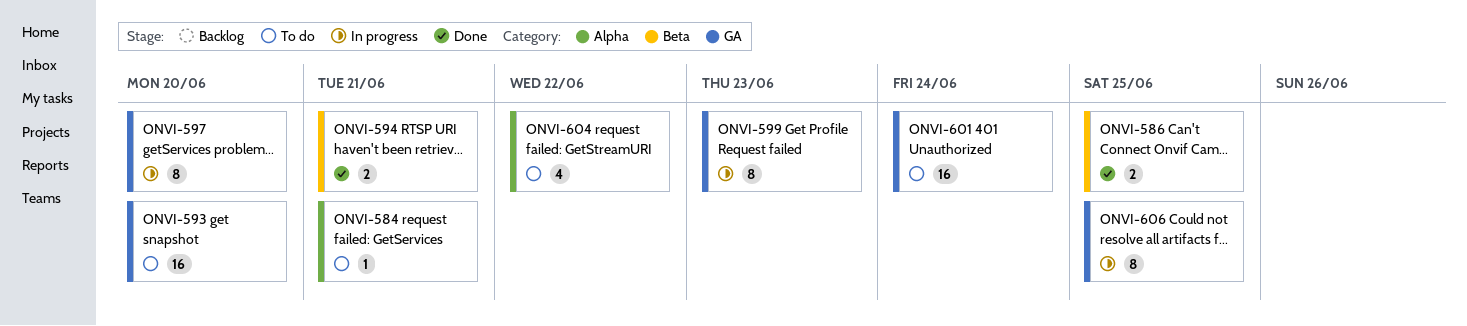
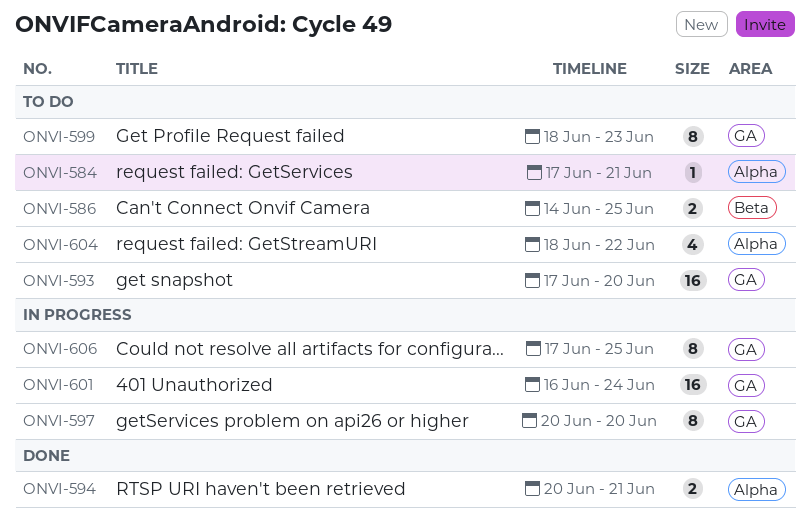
ONVI-586, status: Done -> To do
ONVI-594, label: Beta -> Alpha
ONVI-599, status: In progress -> To do
ONVI-601, status: To do -> In progress

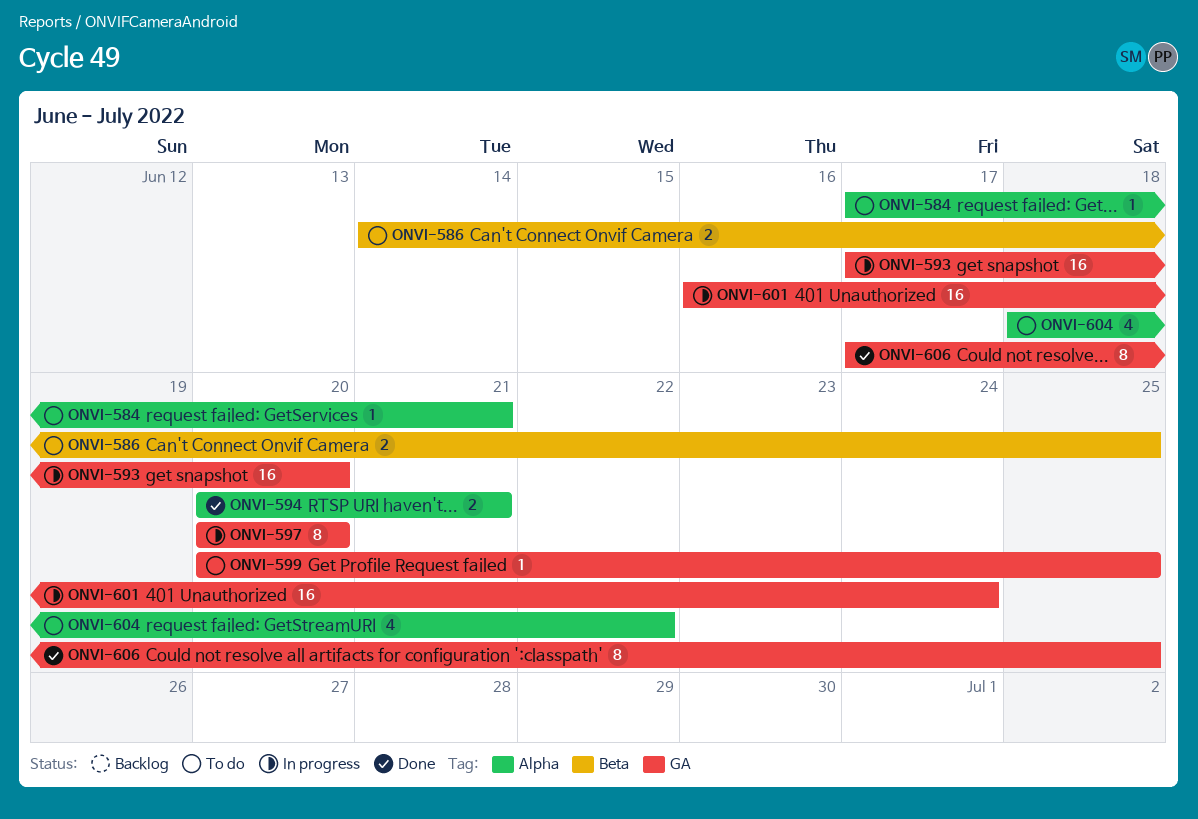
ONVI-593, status: To do -> In progress
ONVI-599, estimate: 8 -> 1
ONVI-599, start: Jun 18 -> Jun 20
ONVI-599, due: Jun 23 -> Jun 25
ONVI-606, status: In progress -> Done

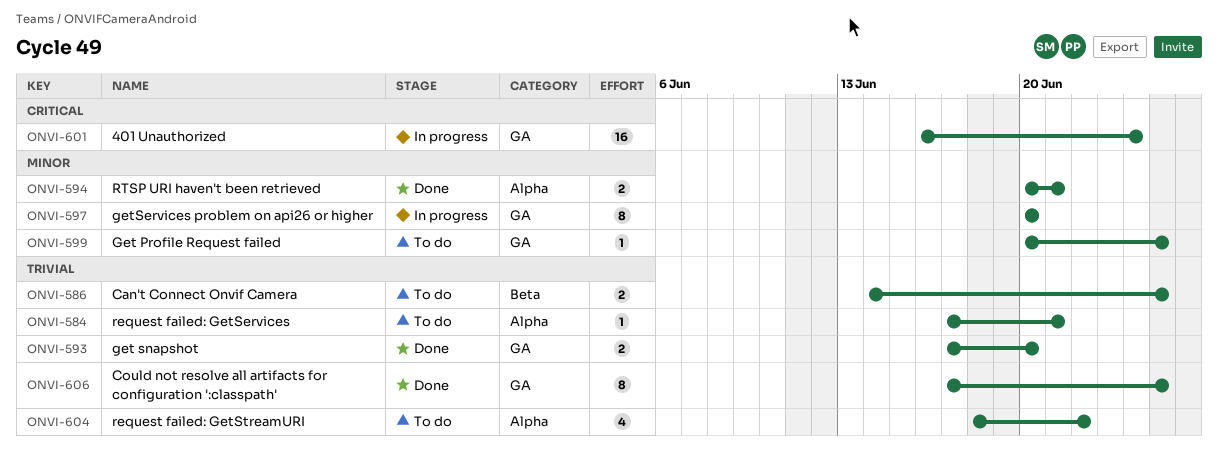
ONVI-593, status: In progress -> Done
ONVI-593, estimate: 16 -> 2

